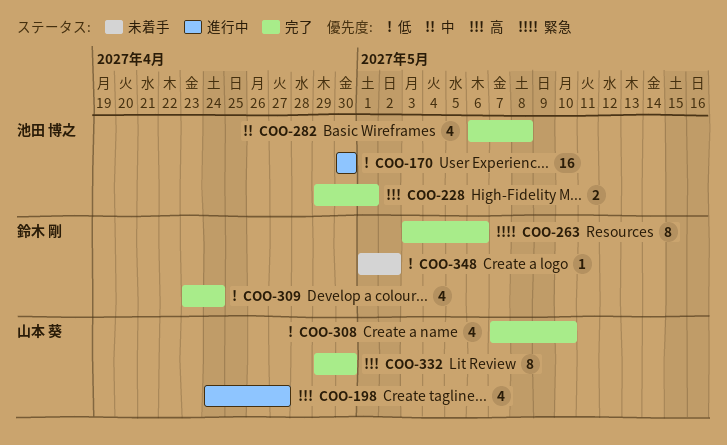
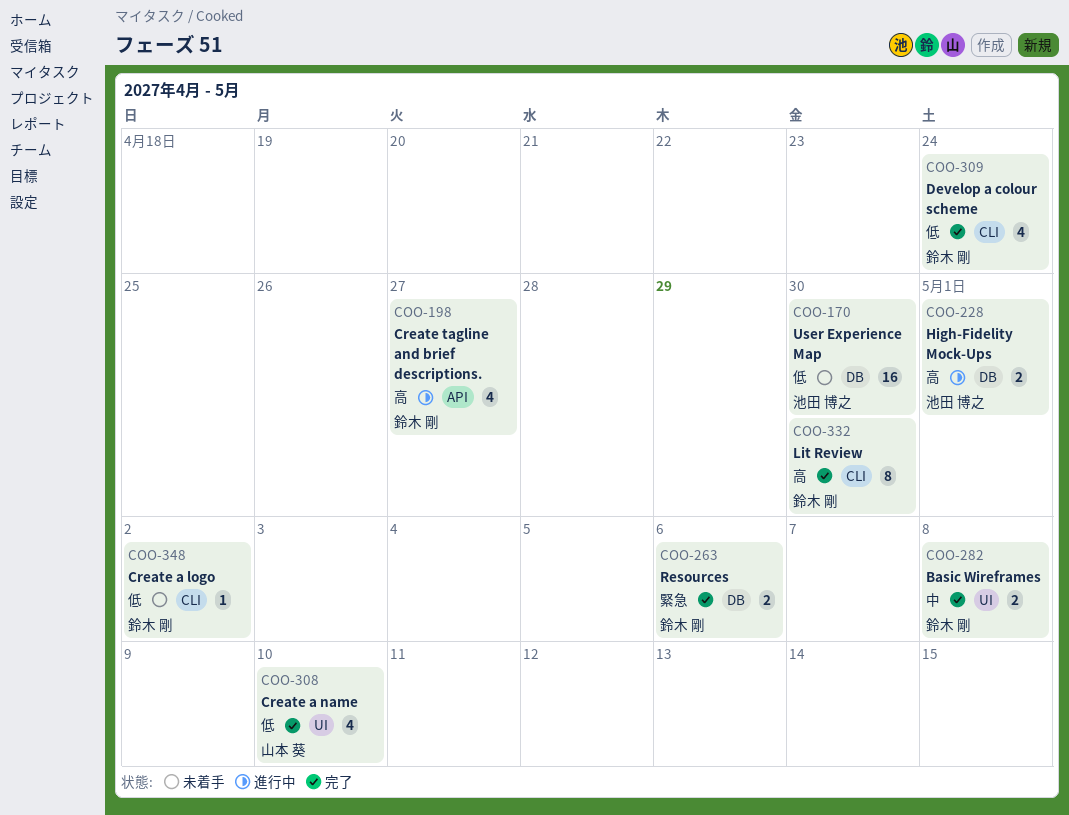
COO-170, status: 進行中 -> 未着手
COO-198, owner: 山本 葵 -> 鈴木 剛
COO-228, status: 完了 -> 進行中
COO-263, estimate: 8 -> 2
COO-282, owner: 池田 博之 -> 鈴木 剛
COO-282, estimate: 4 -> 2
COO-332, owner: 山本 葵 -> 鈴木 剛

